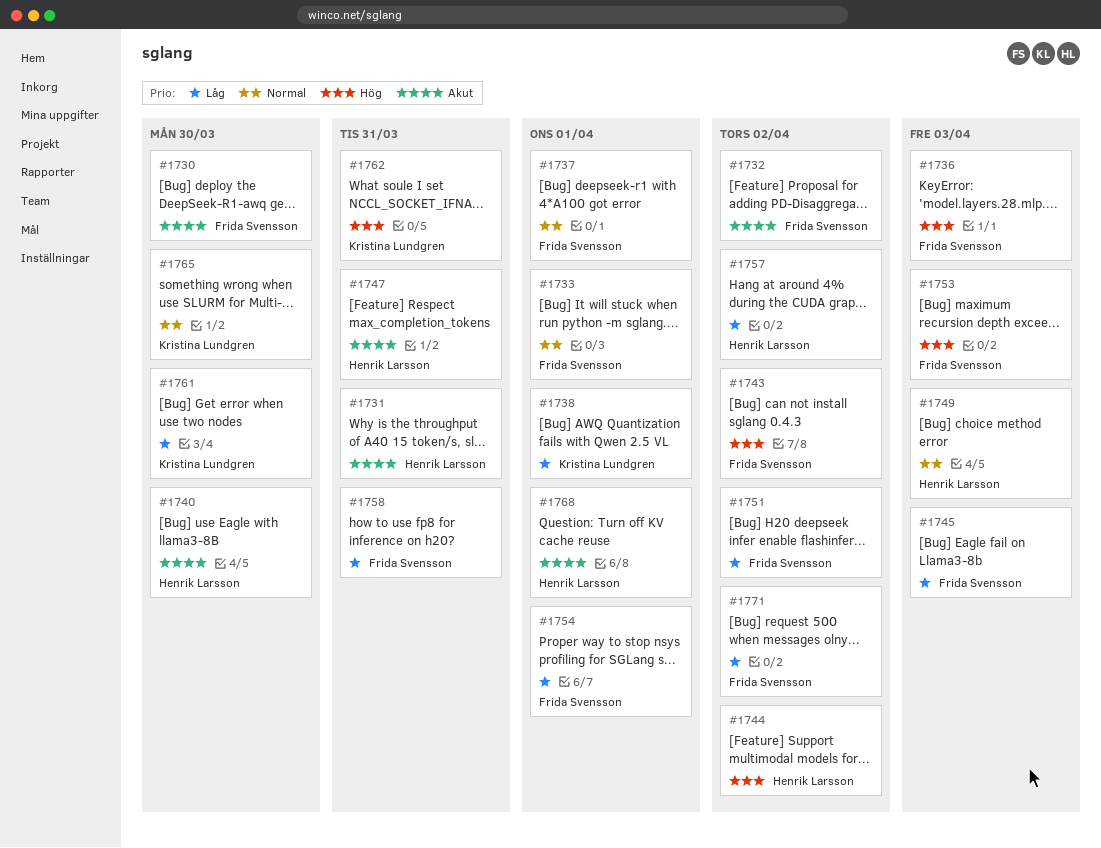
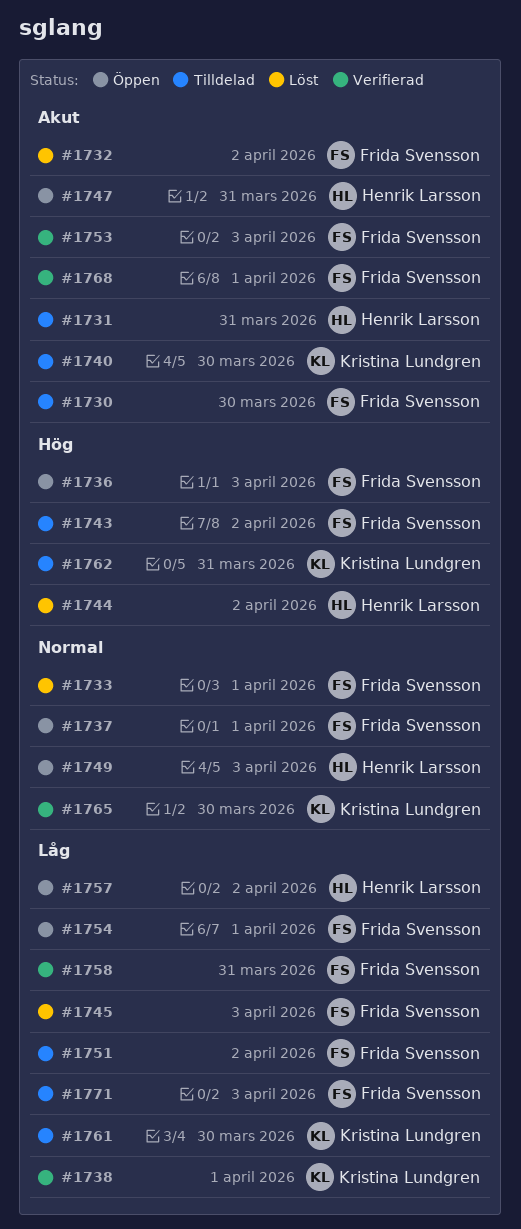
#1740, owner: Henrik Larsson -> Kristina Lundgren
#1753, priority: Hög -> Akut
#1768, owner: Henrik Larsson -> Frida Svensson
#1771, due: Apr 2 -> Apr 3

